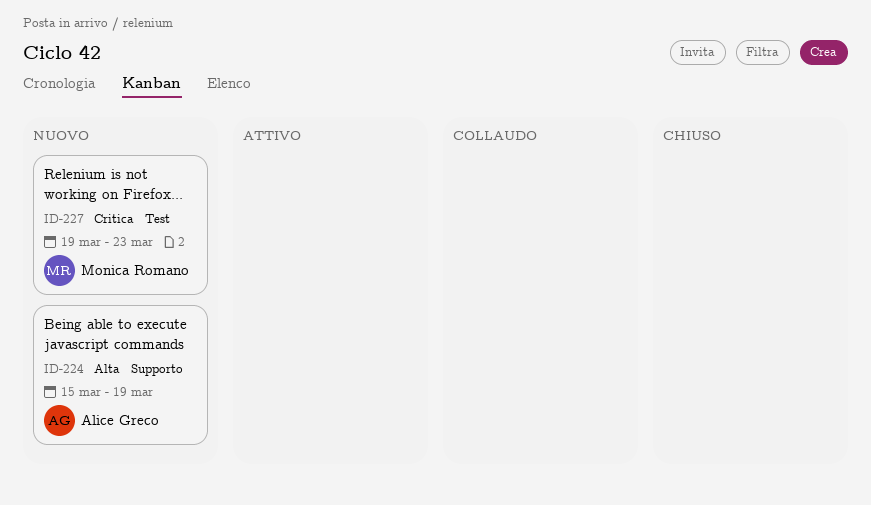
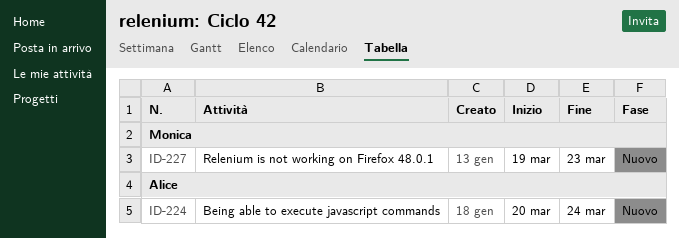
ID-224, start: Mar 15 -> Mar 20
ID-224, due: Mar 19 -> Mar 24

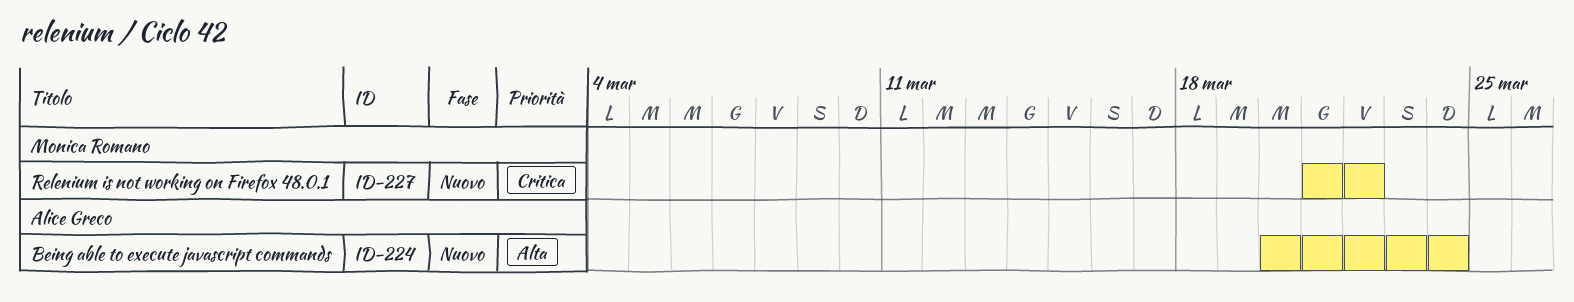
ID-227, start: Mar 19 -> Mar 21
ID-227, due: Mar 23 -> Mar 22

